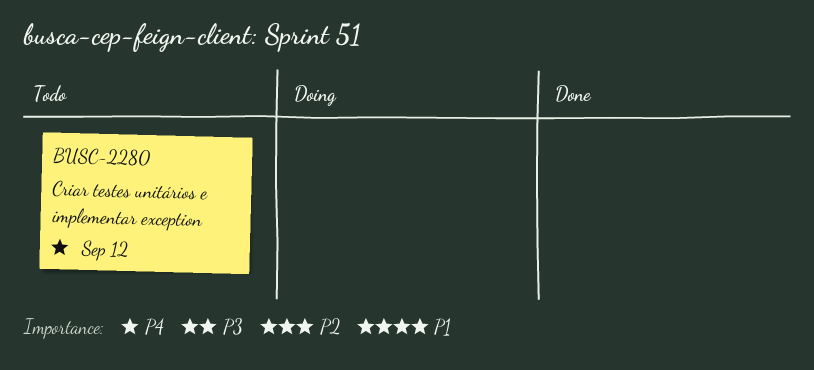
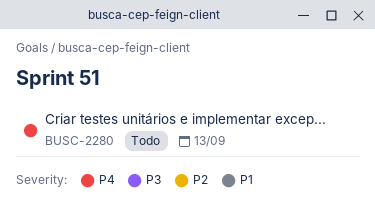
BUSC-2280, due: Sep 12 -> Sep 13

